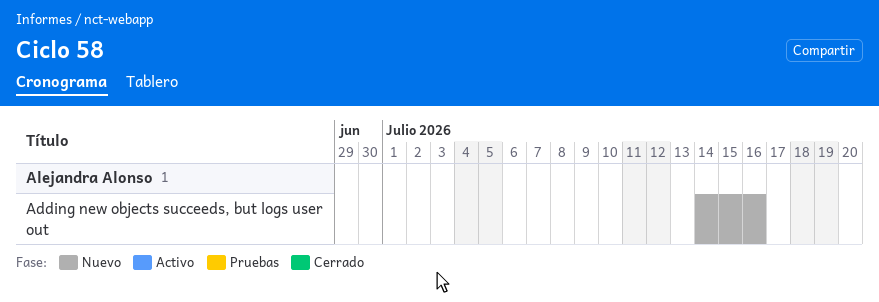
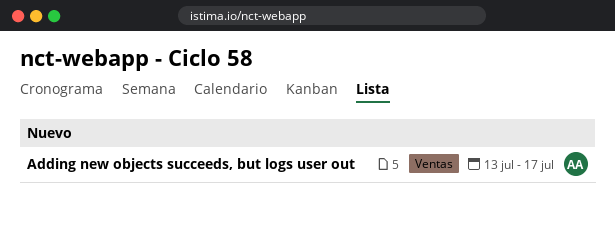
Adding new objects succeeds, but logs user out, start: Jul 14 -> Jul 13
Adding new objects succeeds, but logs user out, due: Jul 16 -> Jul 17

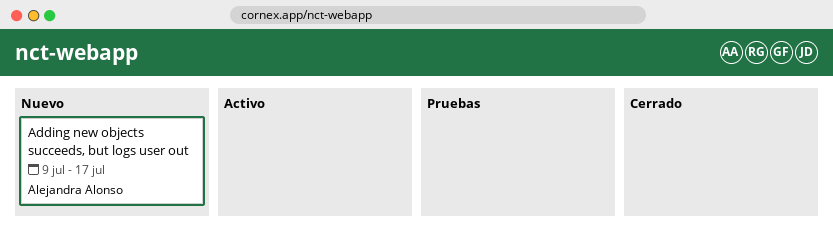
Adding new objects succeeds, but logs user out, start: Jul 13 -> Jul 9

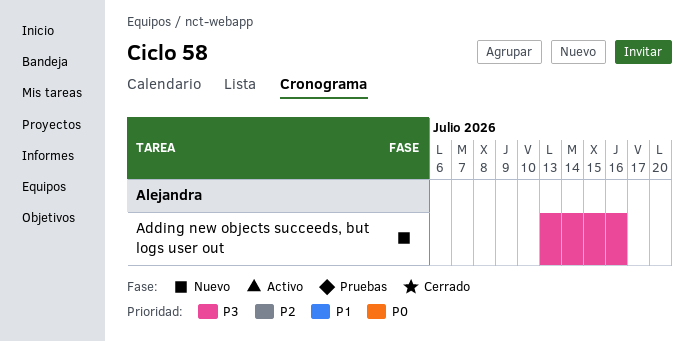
Adding new objects succeeds, but logs user out, start: Jul 9 -> Jul 13
Adding new objects succeeds, but logs user out, due: Jul 17 -> Jul 16

